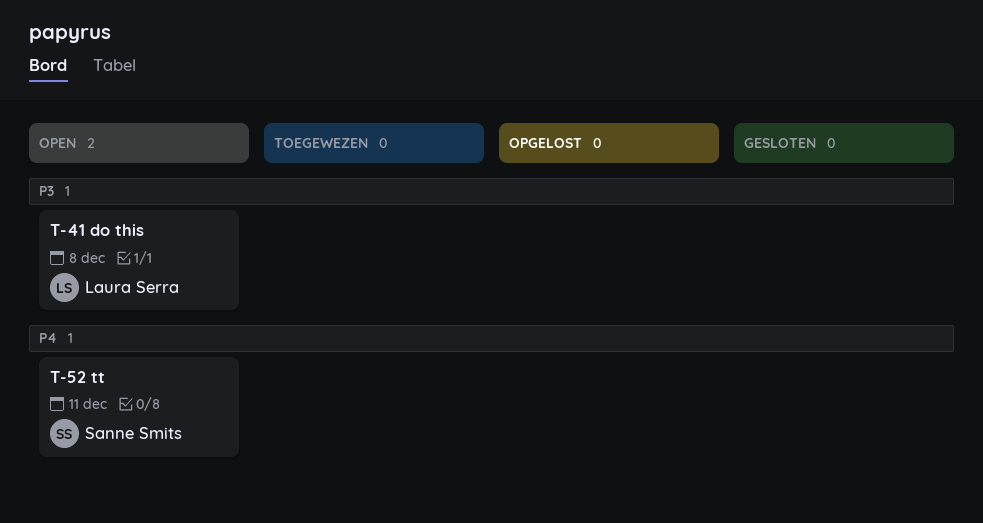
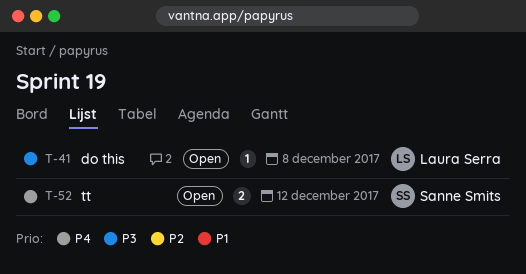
T-52, due: Dec 11 -> Dec 12

